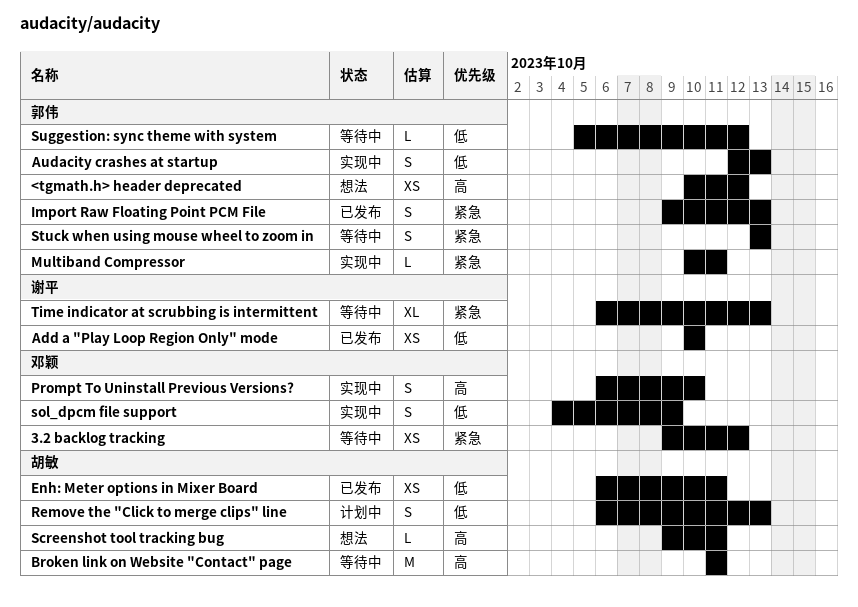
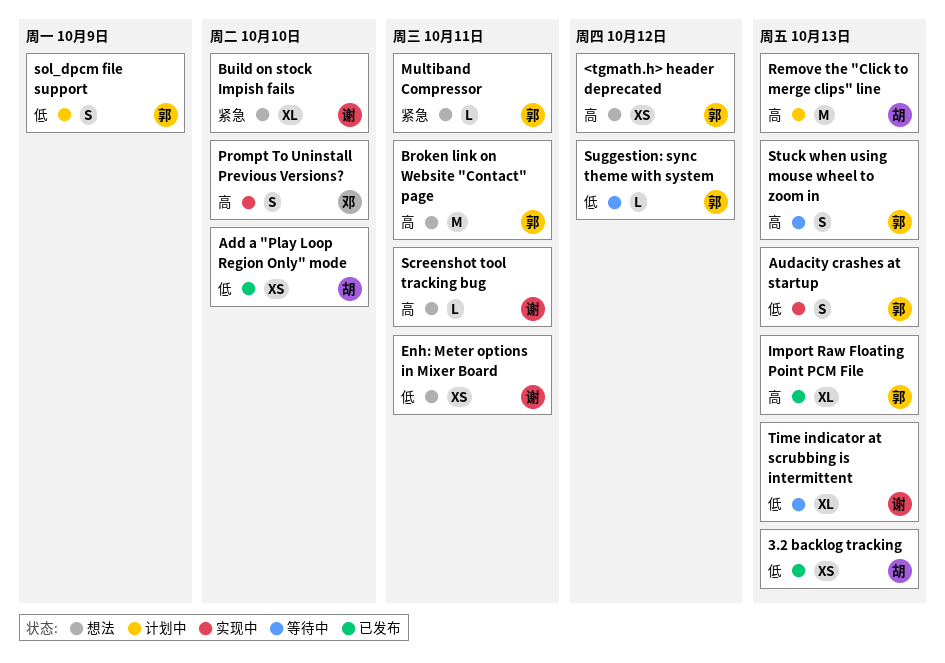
3.2 backlog tracking, status: 等待中 -> 已发布
3.2 backlog tracking, owner: 邓颖 -> 胡敏
3.2 backlog tracking, priority: 紧急 -> 低
3.2 backlog tracking, due: Oct 12 -> Oct 13
Add a "Play Loop Region Only" mode, owner: 谢平 -> 胡敏
Broken link on Website "Contact" page, status: 等待中 -> 想法
Broken link on Website "Contact" page, owner: 胡敏 -> 郭伟
Build on stock Impish fails: none -> present
Enh: Meter options in Mixer Board, status: 已发布 -> 想法
Enh: Meter options in Mixer Board, owner: 胡敏 -> 谢平
Import Raw Floating Point PCM File, priority: 紧急 -> 高
Import Raw Floating Point PCM File, estimate: S -> XL
Multiband Compressor, status: 实现中 -> 想法
Remove the "Click to merge clips" line, priority: 低 -> 高
Remove the "Click to merge clips" line, estimate: S -> M
Screenshot tool tracking bug, owner: 胡敏 -> 谢平
sol_dpcm file support, status: 实现中 -> 计划中
sol_dpcm file support, owner: 邓颖 -> 郭伟
Stuck when using mouse wheel to zoom in, priority: 紧急 -> 高
Time indicator at scrubbing is intermittent, priority: 紧急 -> 低

